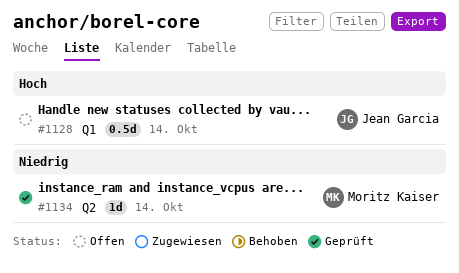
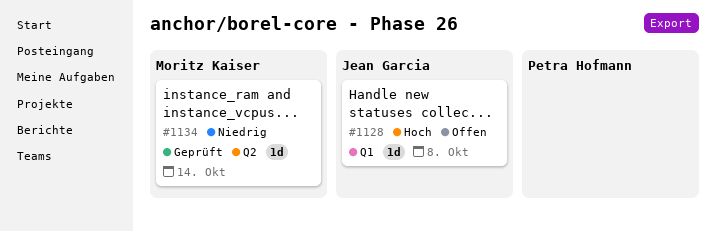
#1128, estimate: 0.5d -> 1d
#1128, due: Oct 14 -> Oct 8

